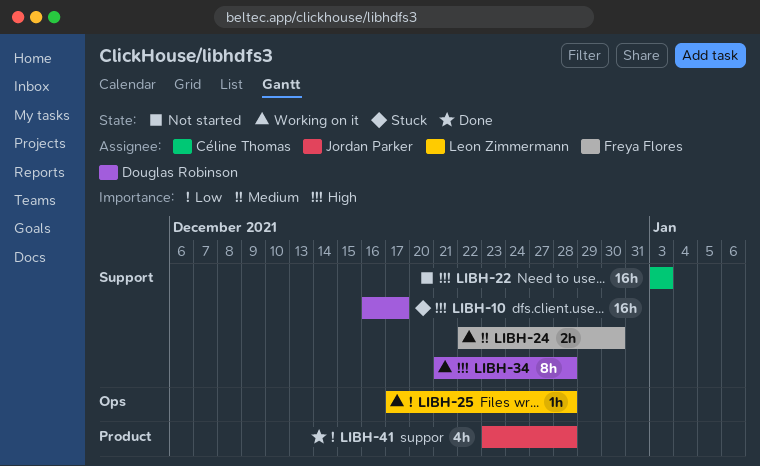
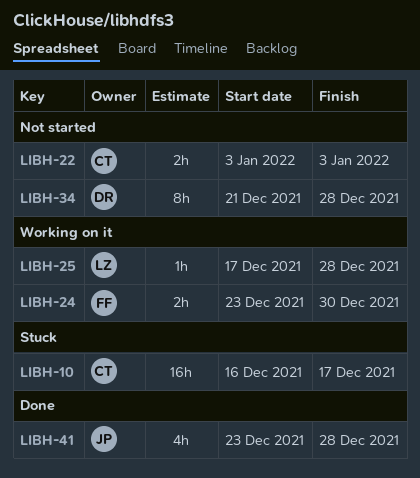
LIBH-10, owner: Douglas Robinson -> Céline Thomas
LIBH-22, estimate: 16h -> 2h
LIBH-24, start: Dec 22 -> Dec 23
LIBH-34, status: Working on it -> Not started

